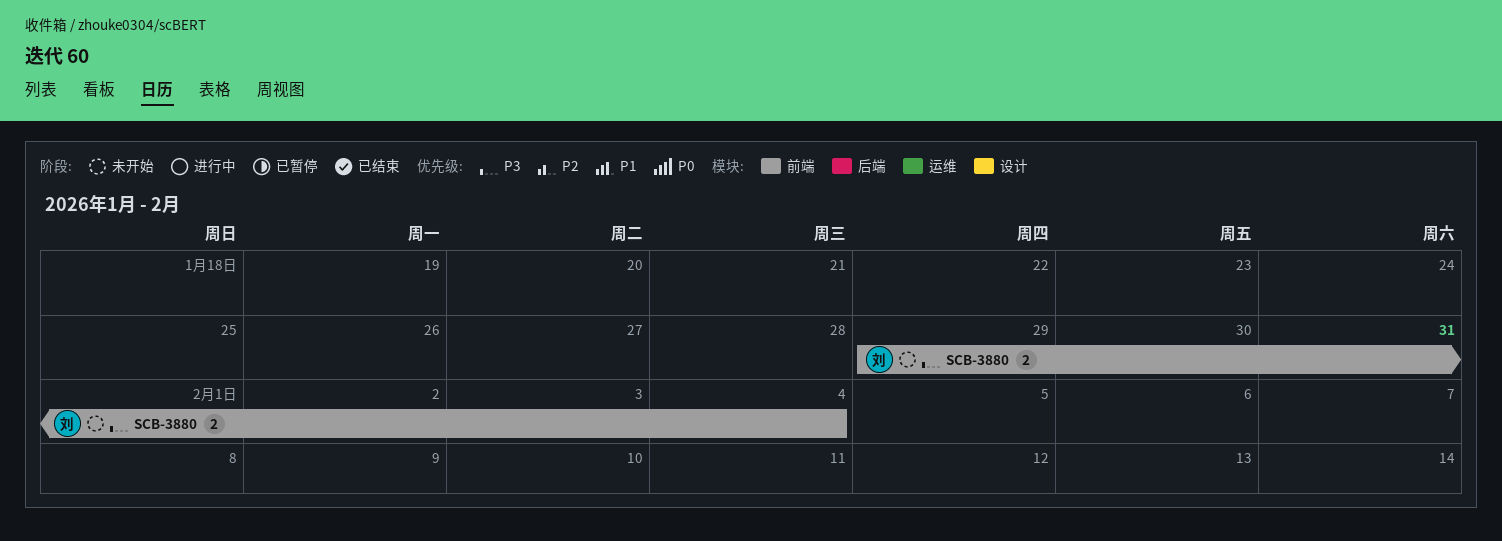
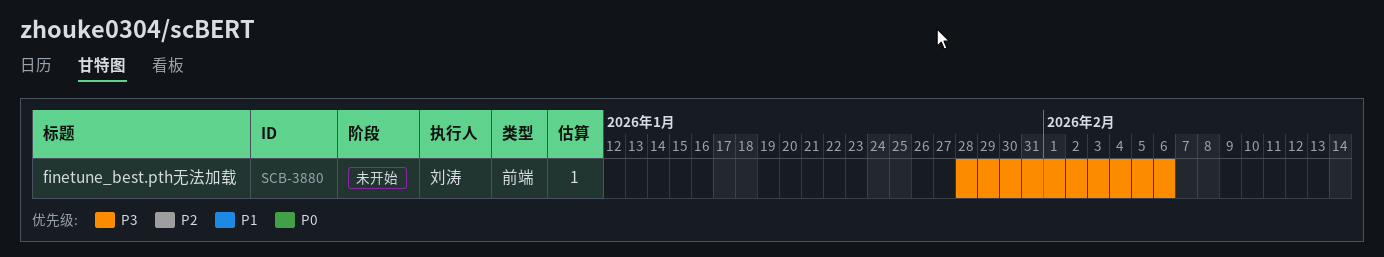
SCB-3880, estimate: 2 -> 1
SCB-3880, start: Jan 29 -> Jan 28
SCB-3880, due: Feb 4 -> Feb 6

